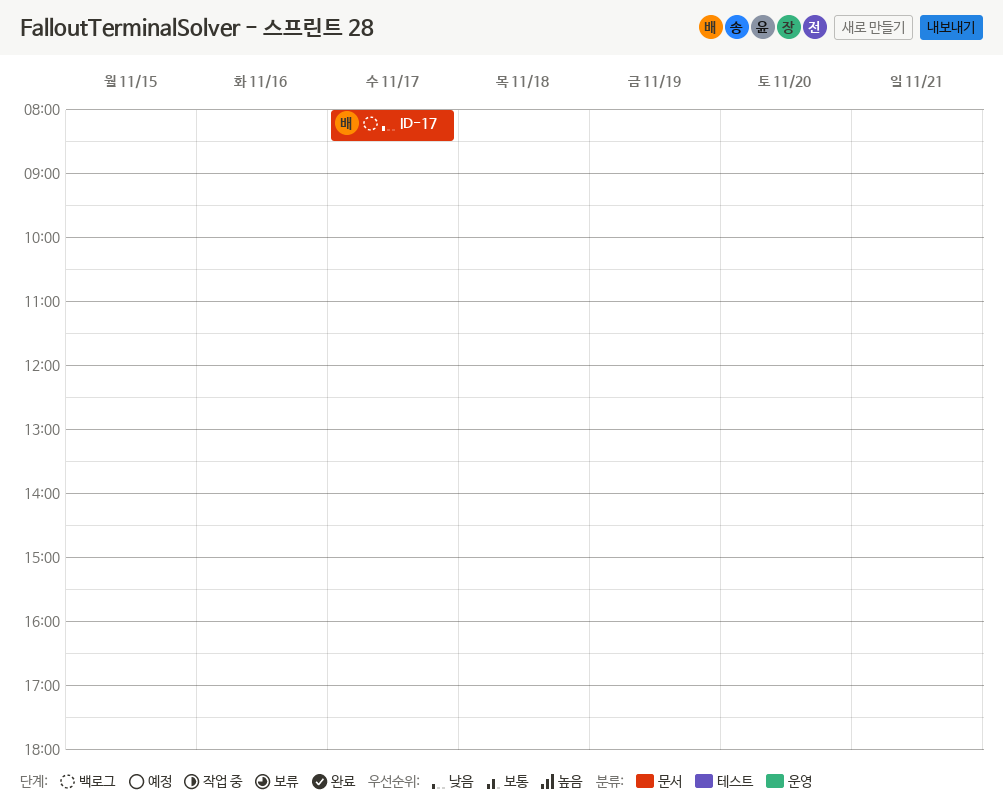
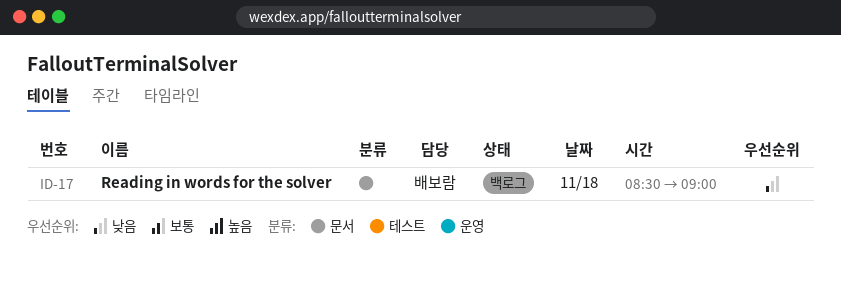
ID-17, day: Nov 17 -> Nov 18
ID-17, begins: 08:00 -> 08:30
ID-17, ends: 08:30 -> 09:00

